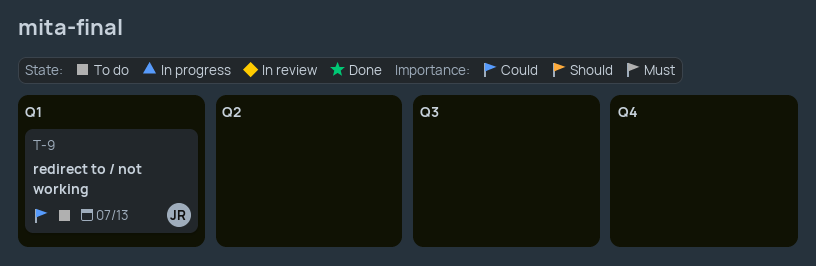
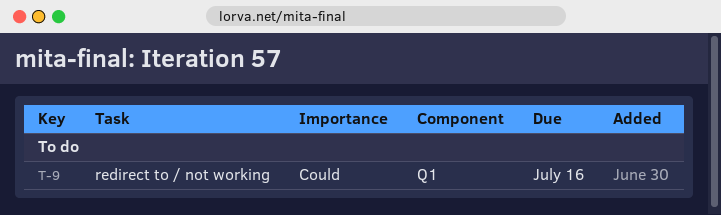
T-9, due: Jul 13 -> Jul 16

